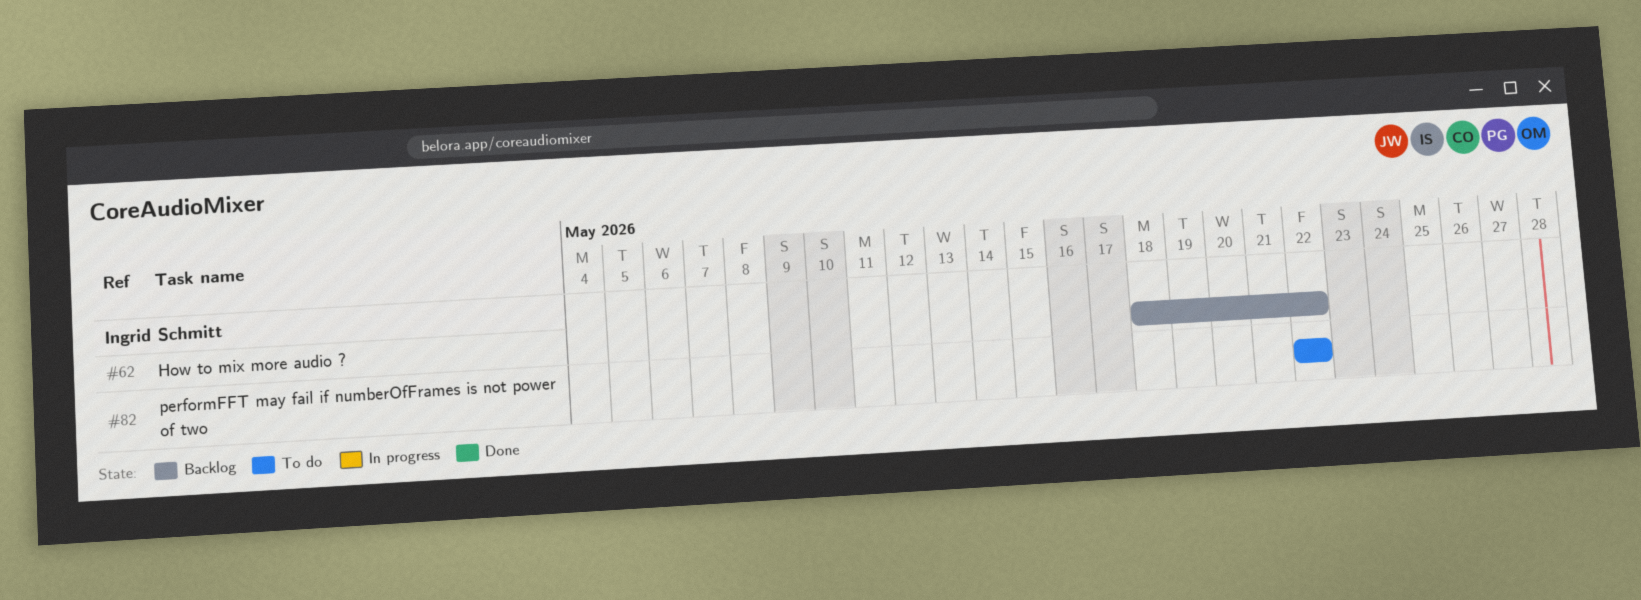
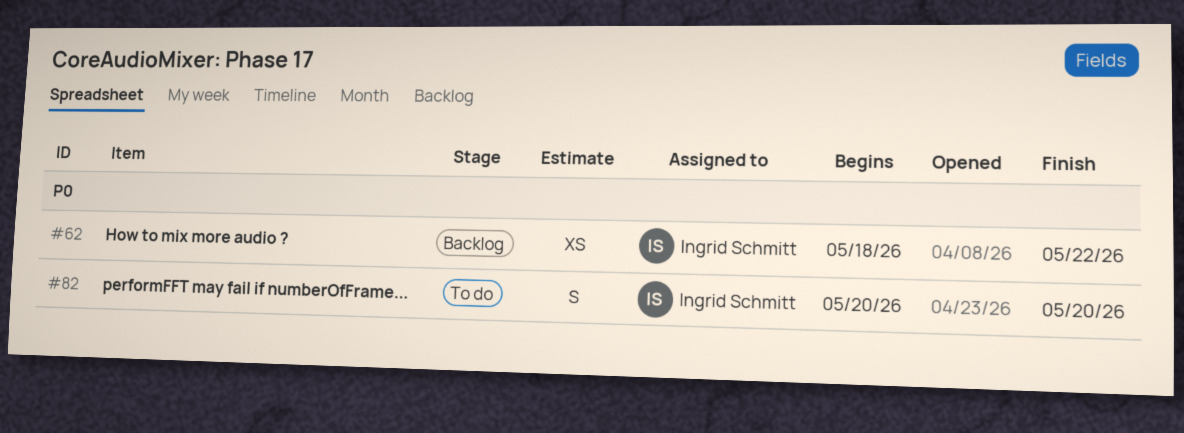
#82, start: May 22 -> May 20
#82, due: May 22 -> May 20

